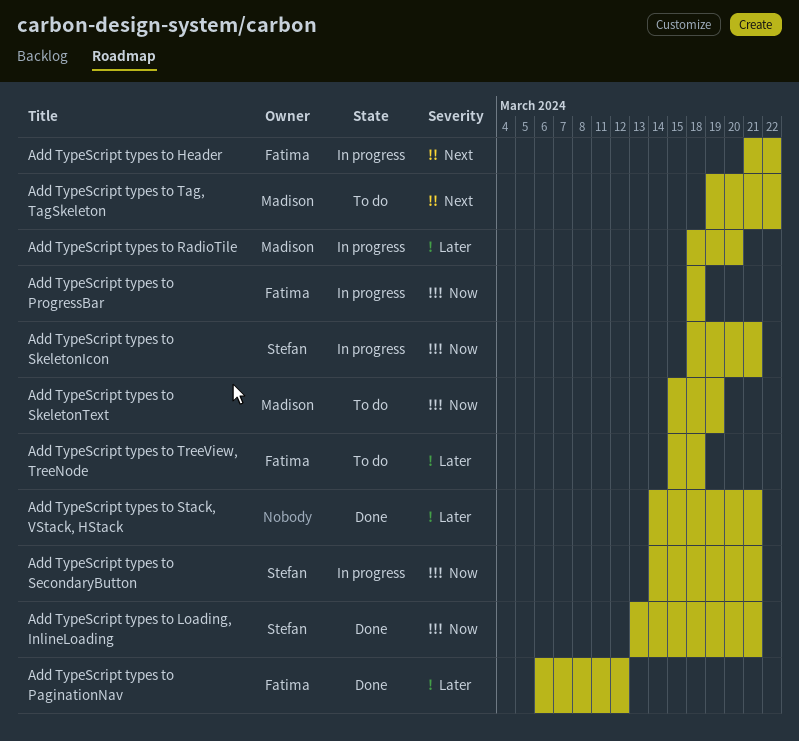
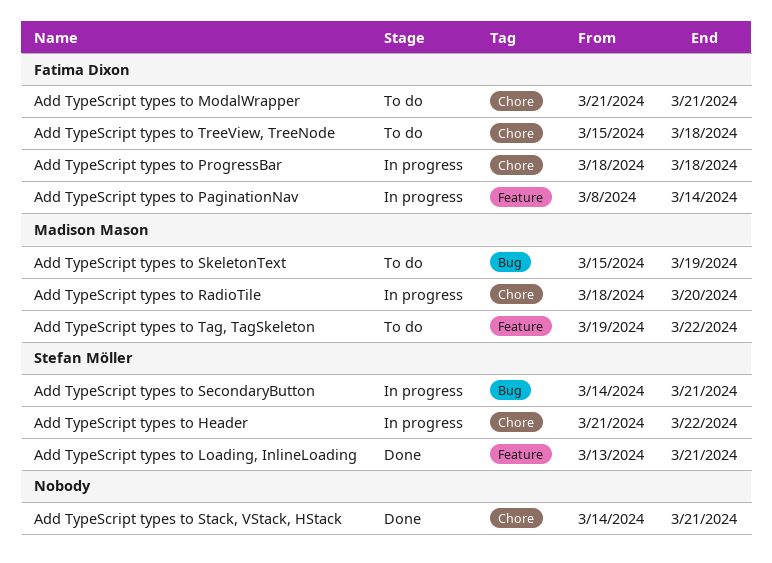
Add TypeScript types to Header, owner: Fatima Dixon -> Stefan Möller
Add TypeScript types to ModalWrapper: none -> present
Add TypeScript types to PaginationNav, status: Done -> In progress
Add TypeScript types to PaginationNav, start: Mar 6 -> Mar 8
Add TypeScript types to PaginationNav, due: Mar 12 -> Mar 14
Add TypeScript types to SkeletonIcon: present -> none

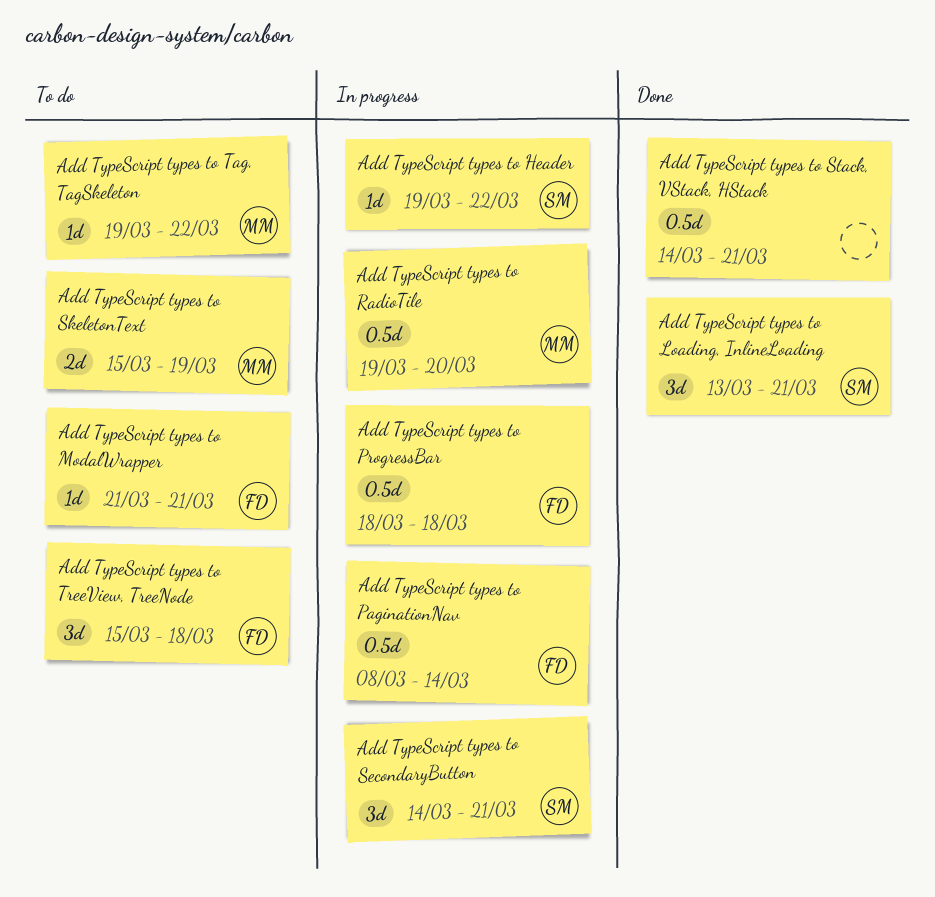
Add TypeScript types to Header, start: Mar 21 -> Mar 19
Add TypeScript types to RadioTile, start: Mar 18 -> Mar 19

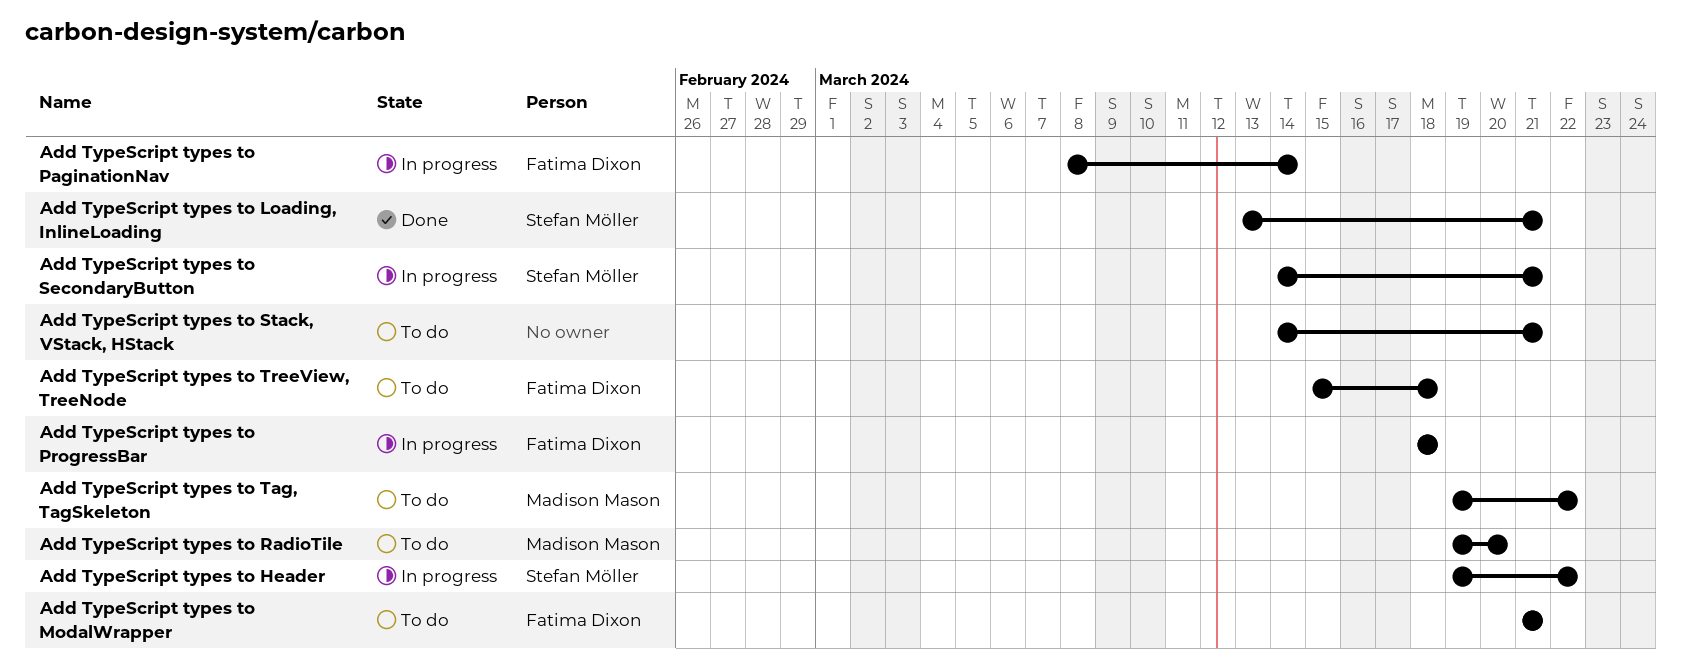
Add TypeScript types to RadioTile, status: In progress -> To do
Add TypeScript types to SkeletonText: present -> none
Add TypeScript types to Stack, VStack, HStack, status: Done -> To do

